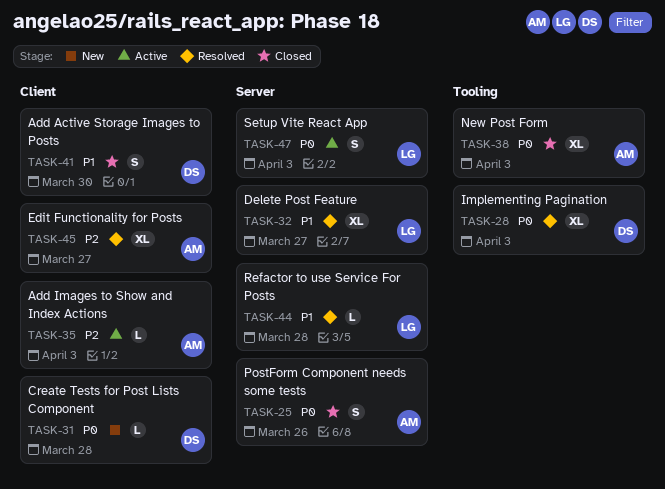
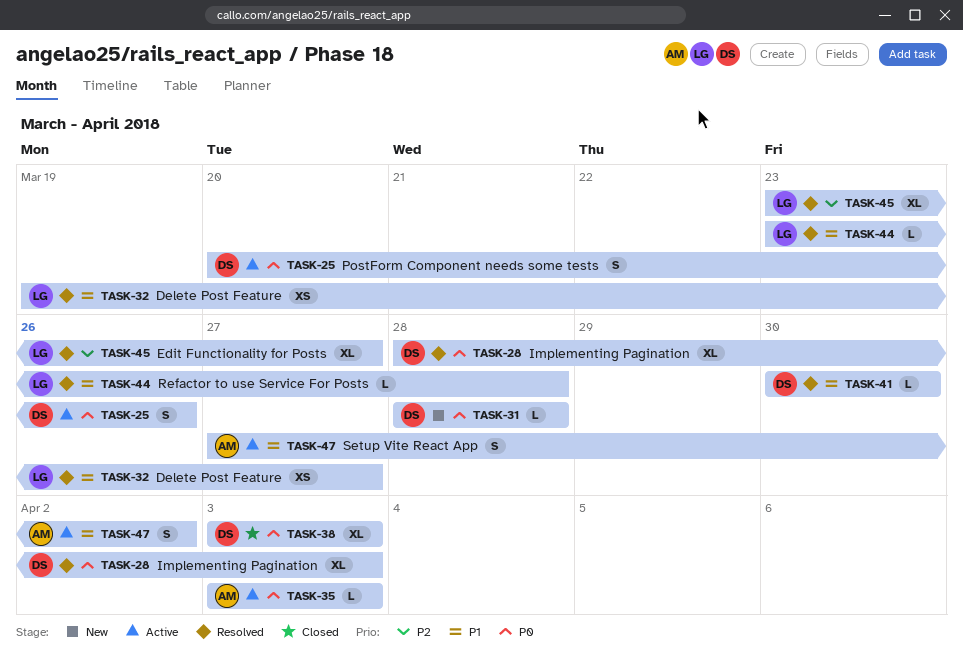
TASK-25, status: Closed -> Active
TASK-25, owner: AM -> DS
TASK-32, estimate: XL -> XS
TASK-35, priority: P2 -> P0
TASK-38, owner: AM -> DS
TASK-41, status: Closed -> Resolved
TASK-41, estimate: S -> L
TASK-45, owner: AM -> LG
TASK-47, owner: LG -> AM
TASK-47, priority: P0 -> P1
TASK-47, due: Apr 3 -> Apr 2

